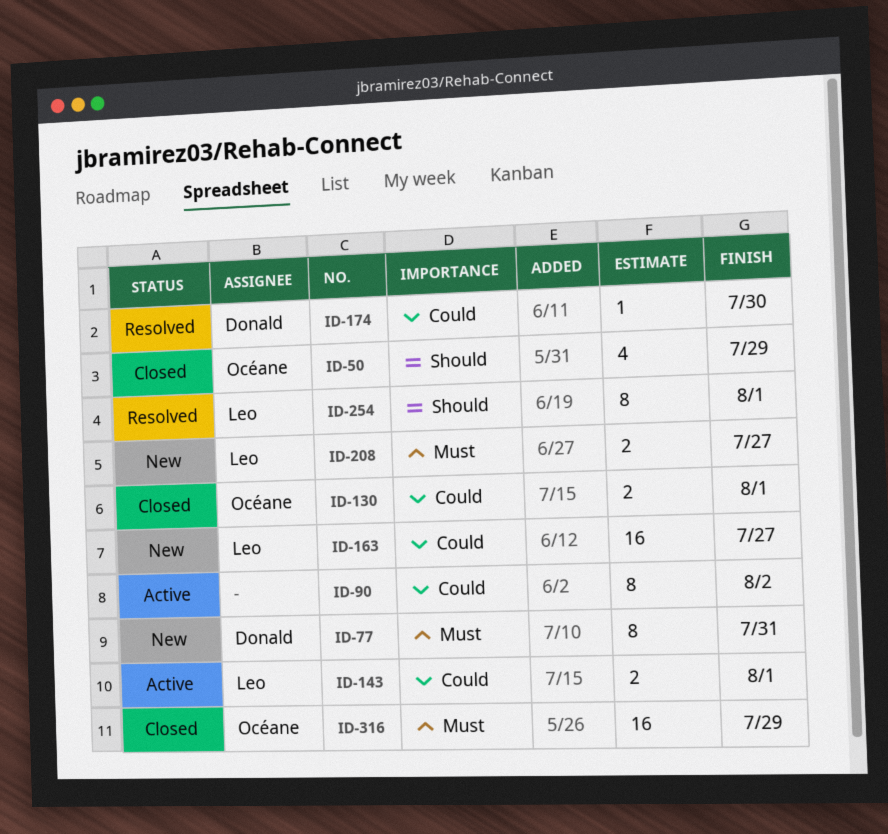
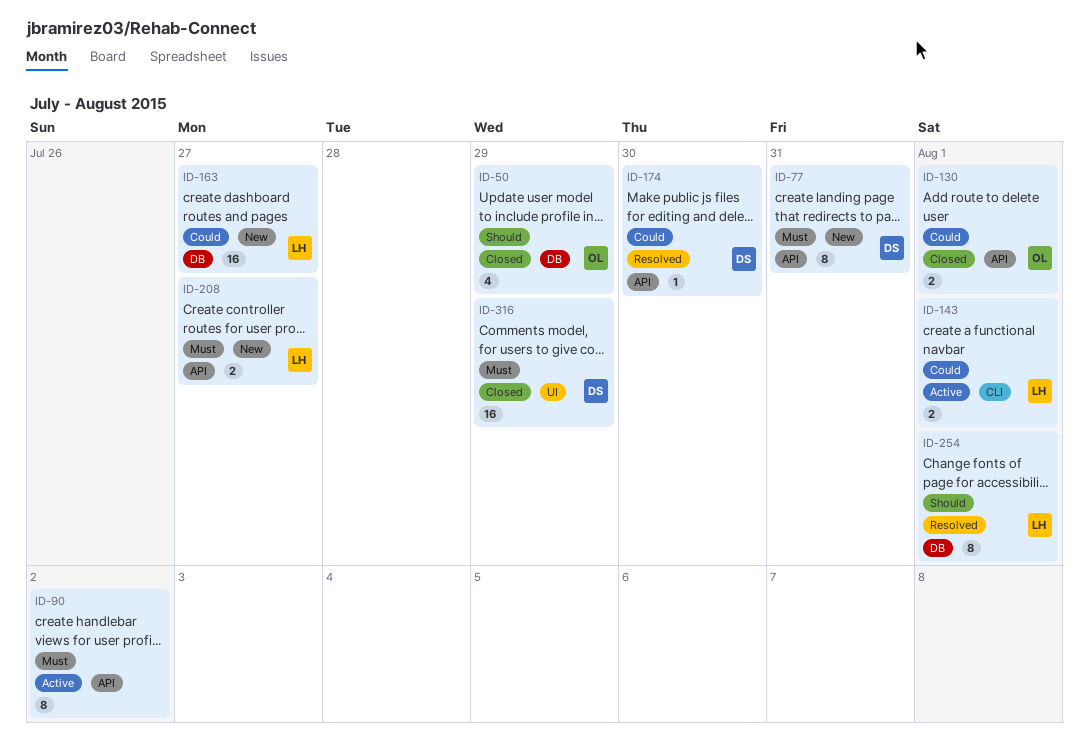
ID-90, priority: Could -> Must
ID-316, owner: Océane -> Donald

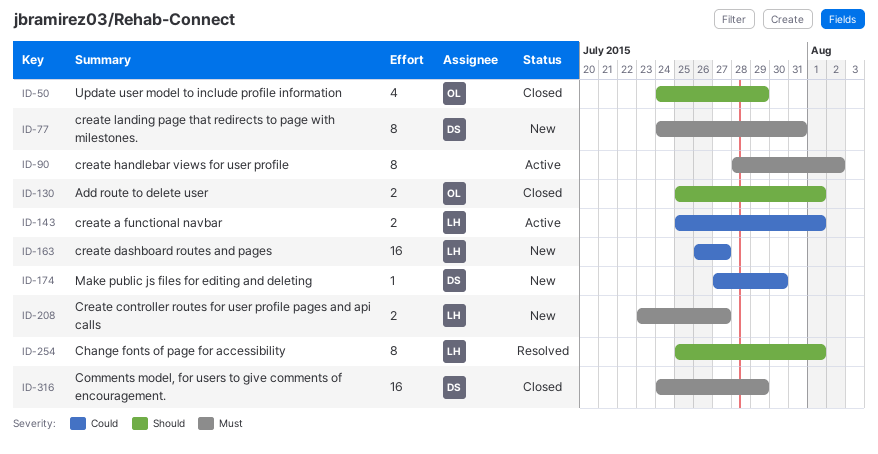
ID-130, priority: Could -> Should
ID-174, status: Resolved -> New

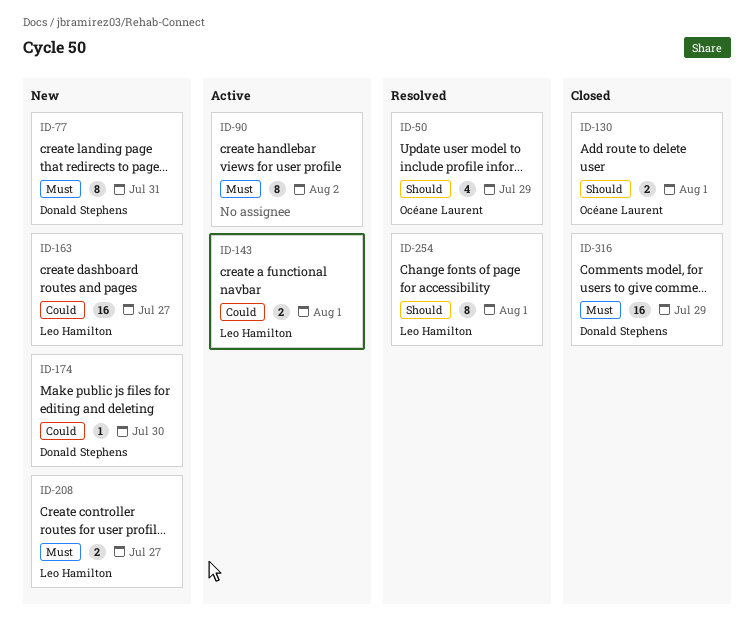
ID-50, status: Closed -> Resolved

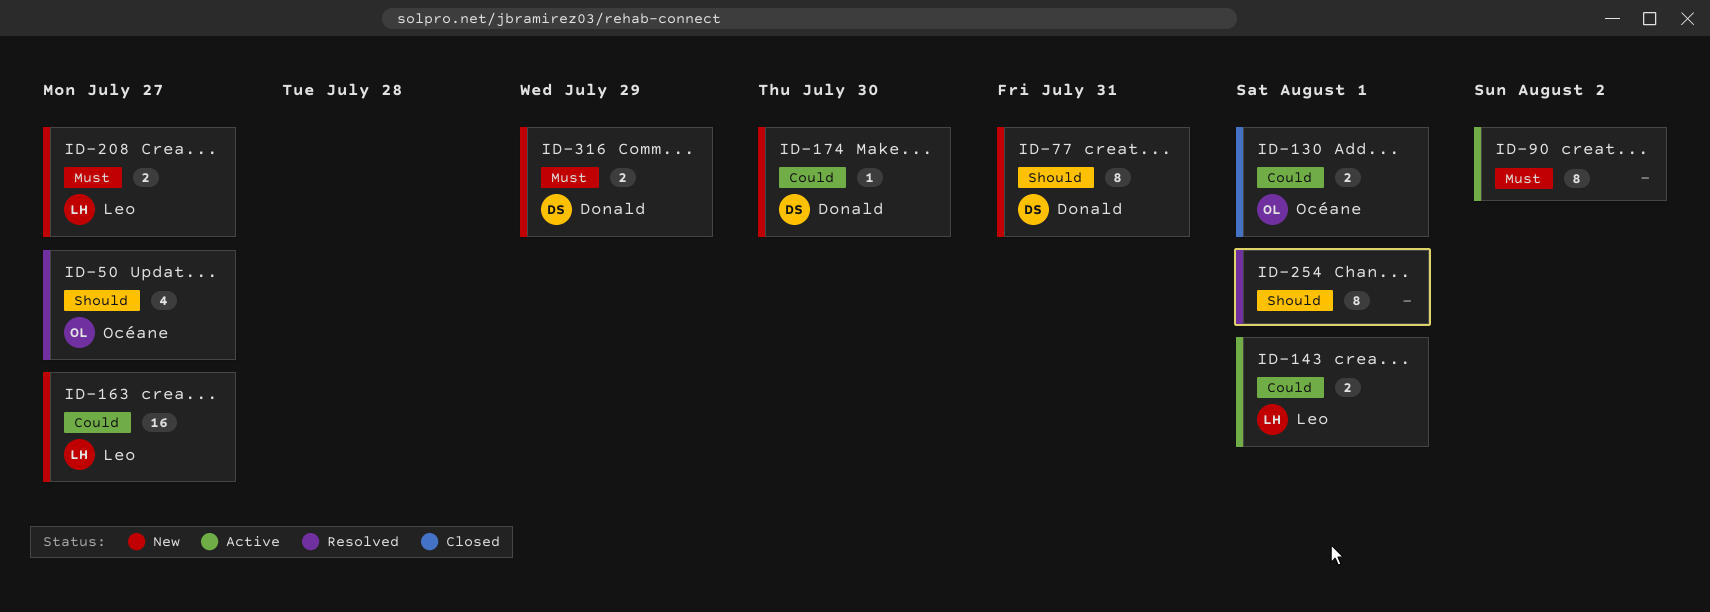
ID-50, due: Jul 29 -> Jul 27
ID-77, priority: Must -> Should
ID-130, priority: Should -> Could
ID-254, owner: Leo Hamilton -> none
ID-316, status: Closed -> New
ID-316, estimate: 16 -> 2

